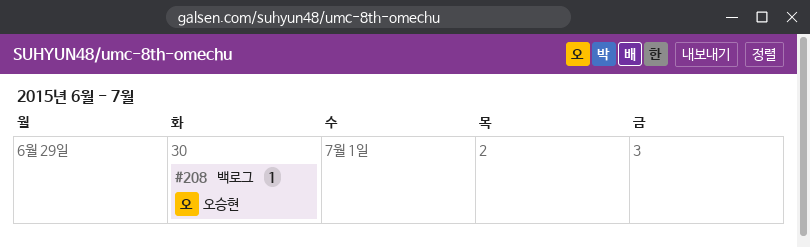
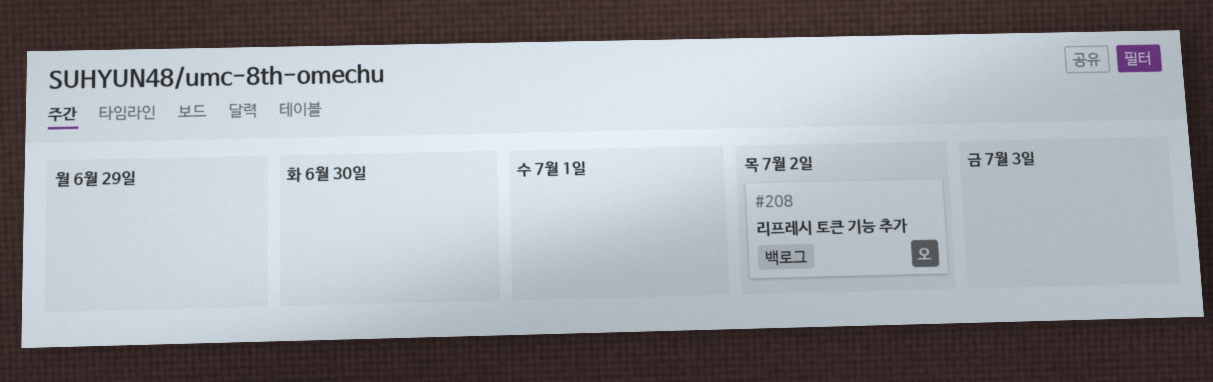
#208, due: Jun 30 -> Jul 2

